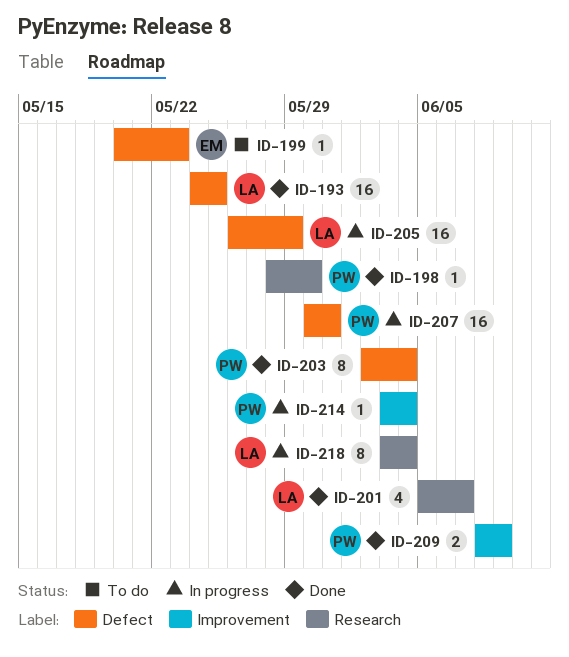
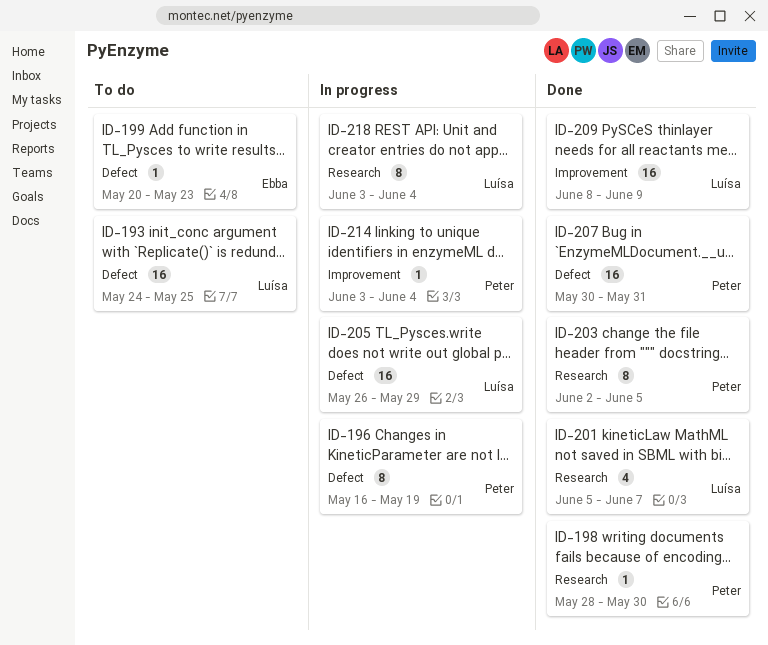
ID-193, status: Done -> To do
ID-196: none -> present
ID-203, label: Defect -> Research
ID-203, due: Jun 4 -> Jun 5
ID-207, status: In progress -> Done
ID-209, owner: Peter -> Luísa
ID-209, estimate: 2 -> 16

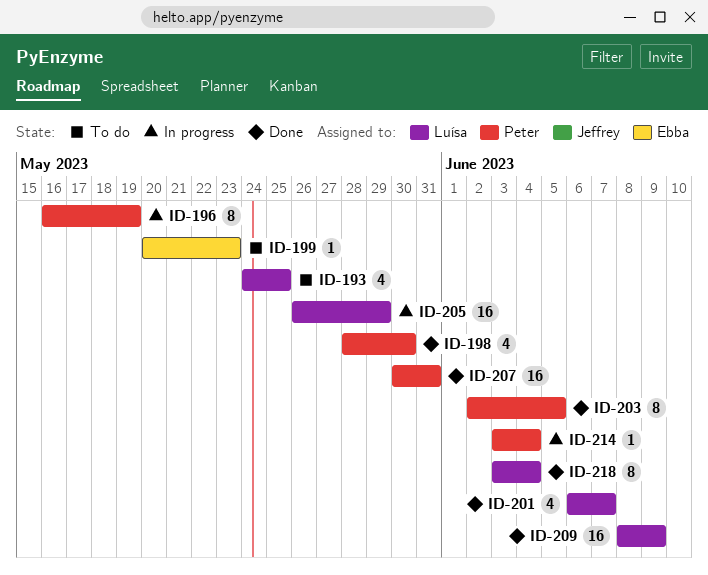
ID-193, estimate: 16 -> 4
ID-198, estimate: 1 -> 4
ID-201, start: Jun 5 -> Jun 6
ID-218, status: In progress -> Done

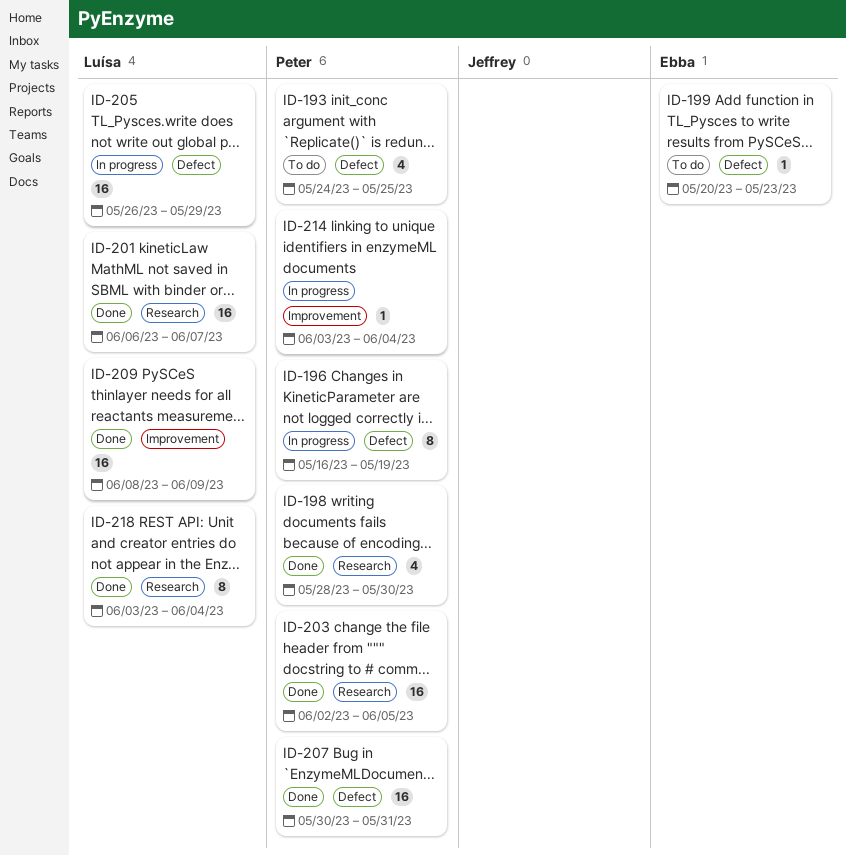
ID-193, owner: Luísa -> Peter
ID-201, estimate: 4 -> 16
ID-203, estimate: 8 -> 16

